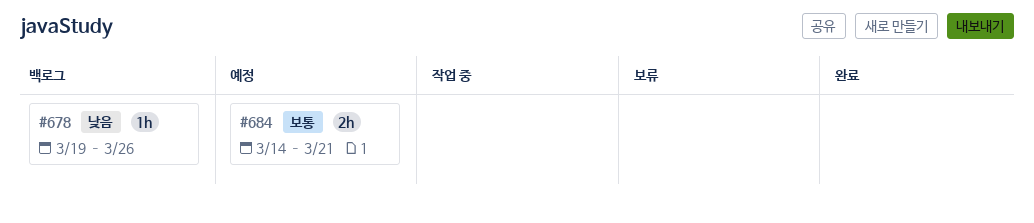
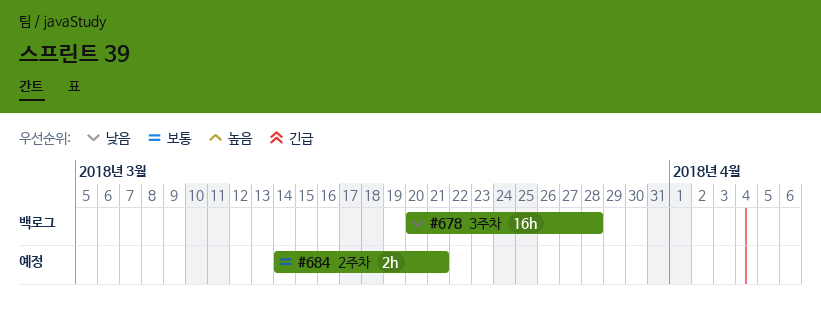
#678, estimate: 1h -> 16h
#678, start: Mar 19 -> Mar 20
#678, due: Mar 26 -> Mar 28

